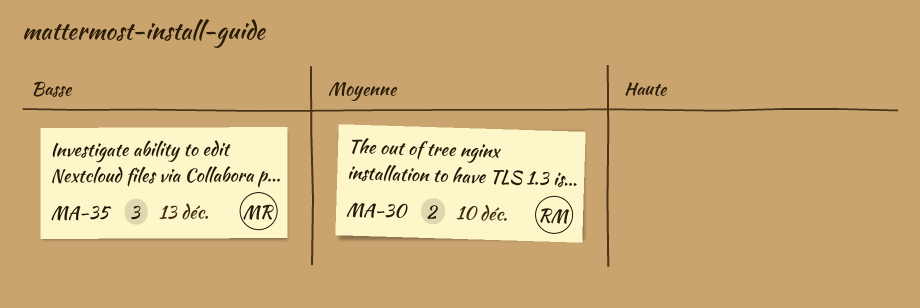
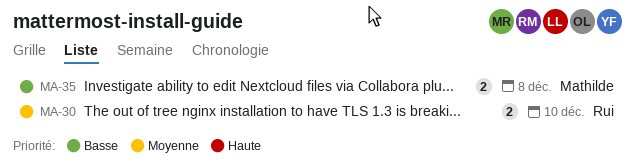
MA-35, estimate: 3 -> 2
MA-35, due: Dec 13 -> Dec 8

